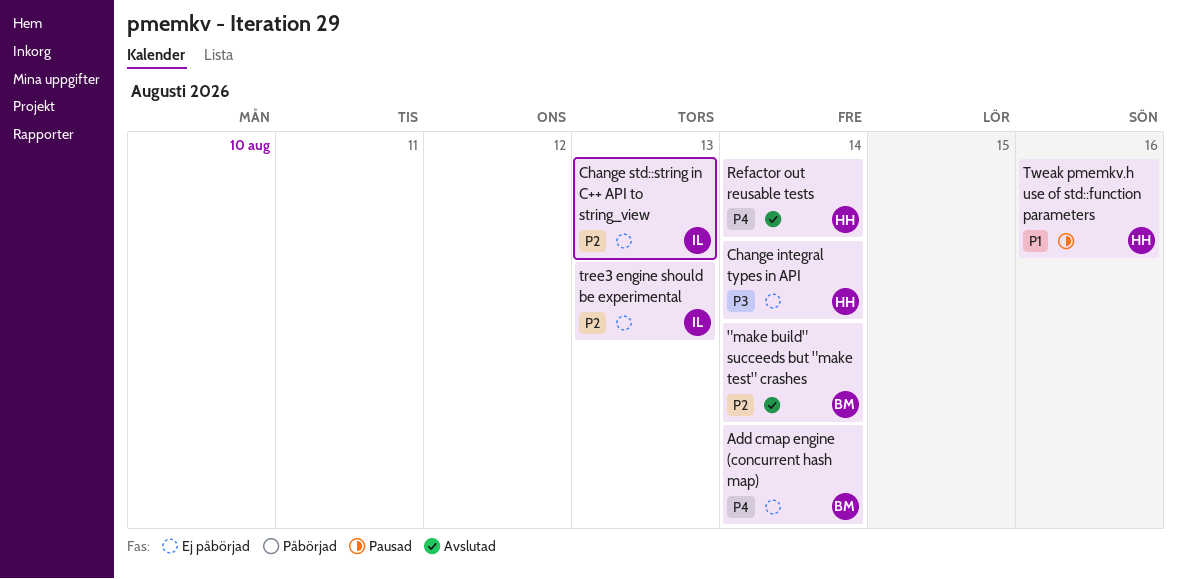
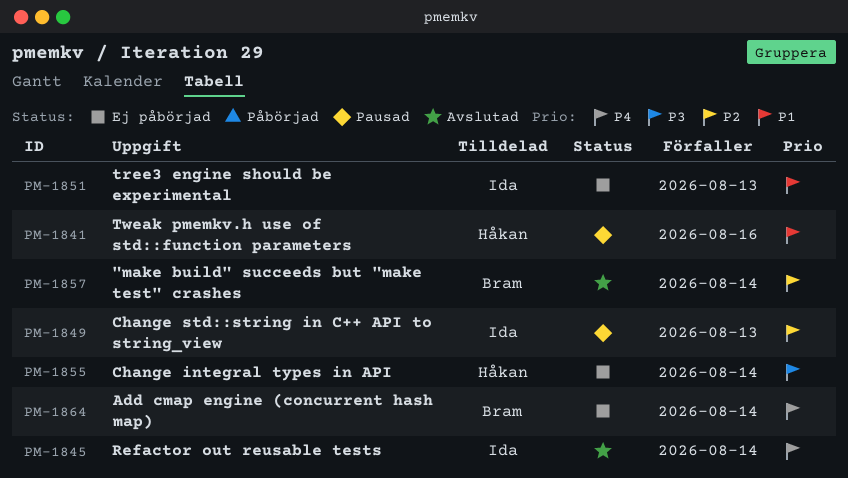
Change std::string in C++ API to string_view, status: Ej påbörjad -> Pausad
Refactor out reusable tests, owner: Håkan -> Ida
tree3 engine should be experimental, priority: P2 -> P1

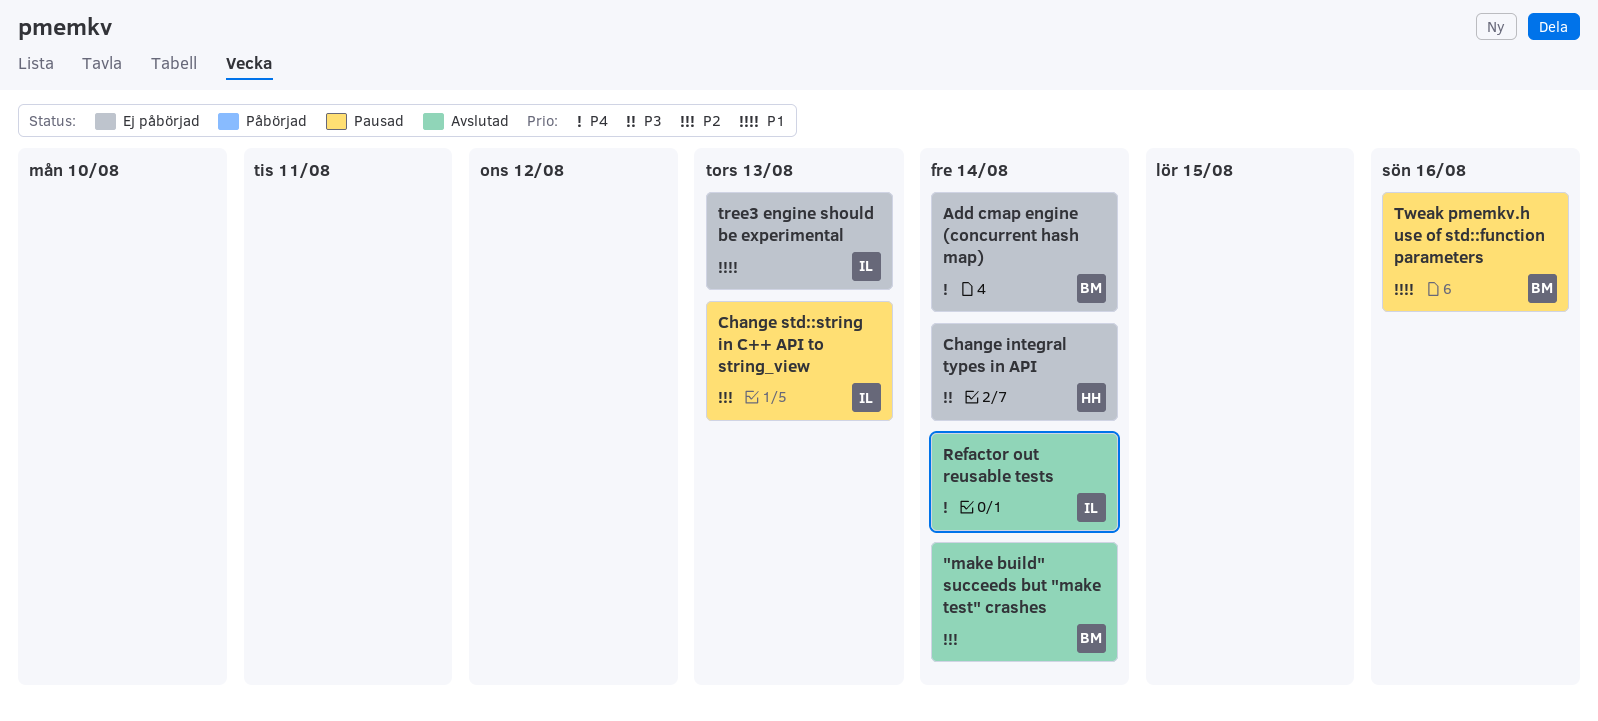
Tweak pmemkv.h use of std::function parameters, owner: Håkan -> Bram

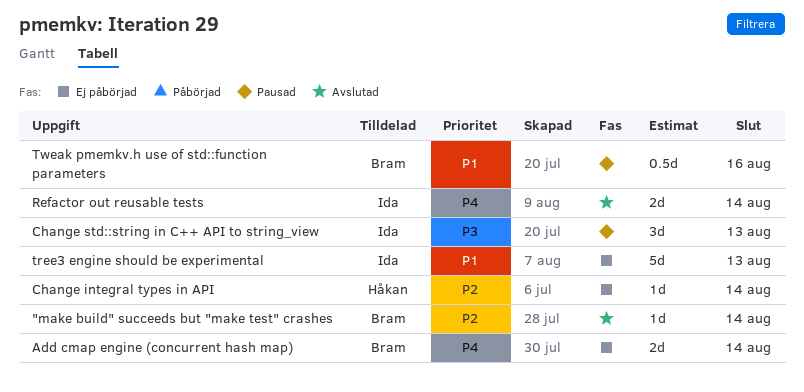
Change integral types in API, priority: P3 -> P2
Change std::string in C++ API to string_view, priority: P2 -> P3

